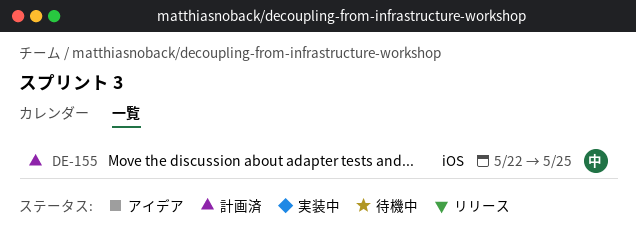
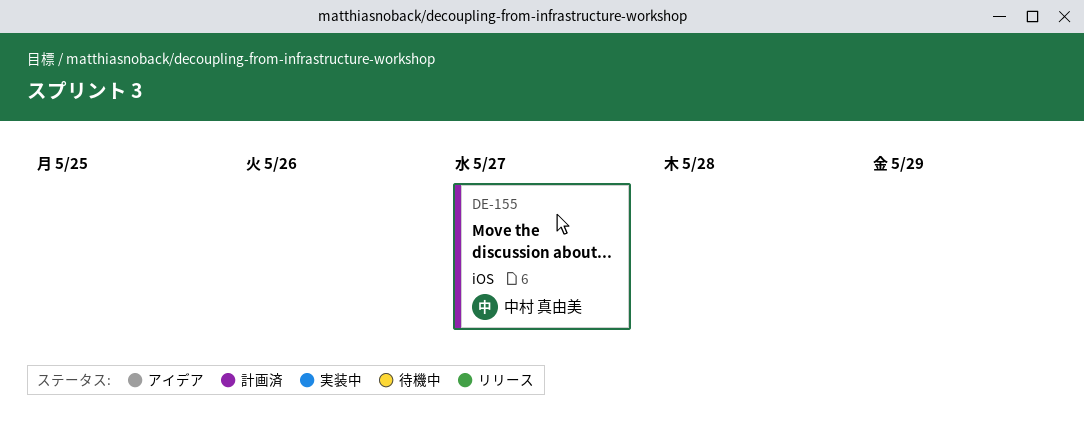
DE-155, due: May 25 -> May 27

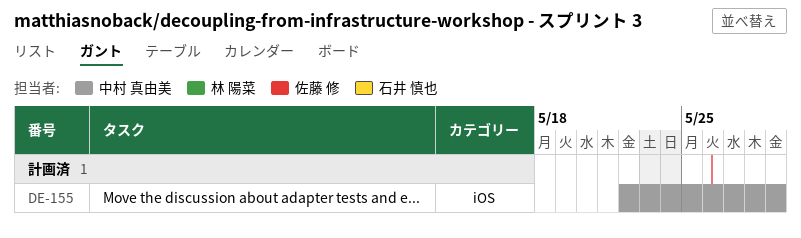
DE-155, due: May 27 -> May 29

